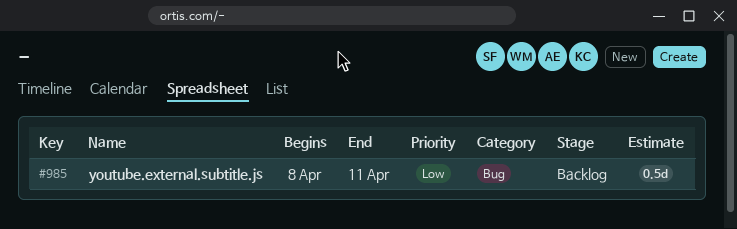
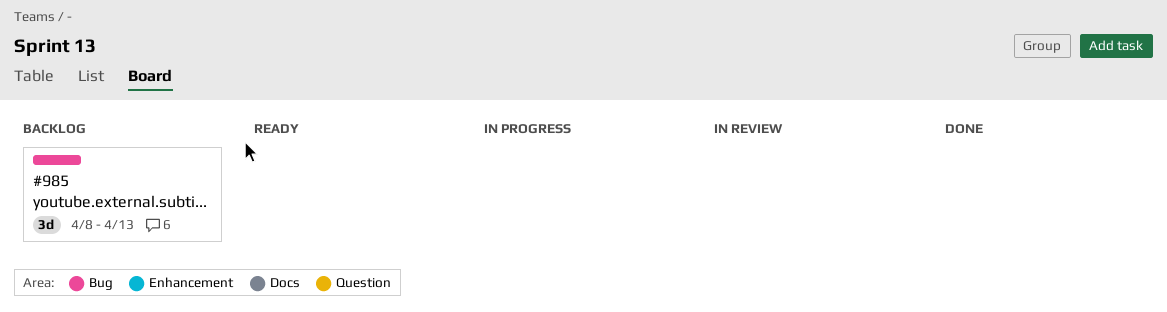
#985, estimate: 0.5d -> 3d
#985, due: Apr 11 -> Apr 13

